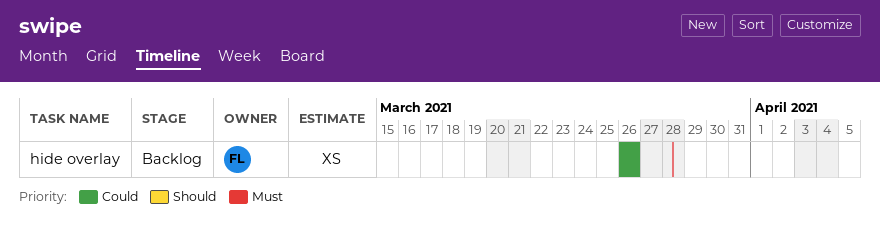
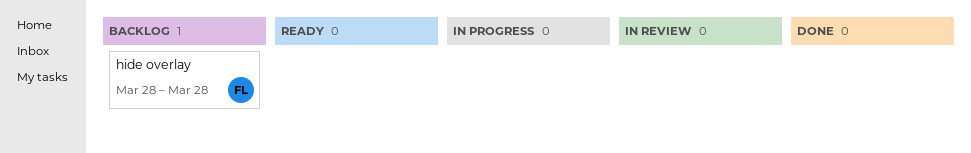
hide overlay, start: Mar 26 -> Mar 28
hide overlay, due: Mar 26 -> Mar 28

